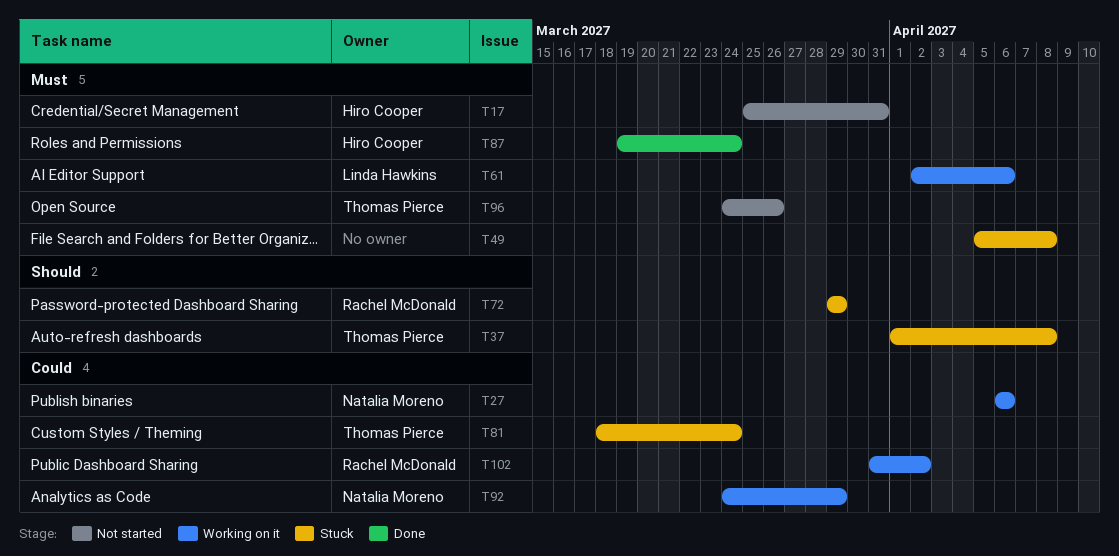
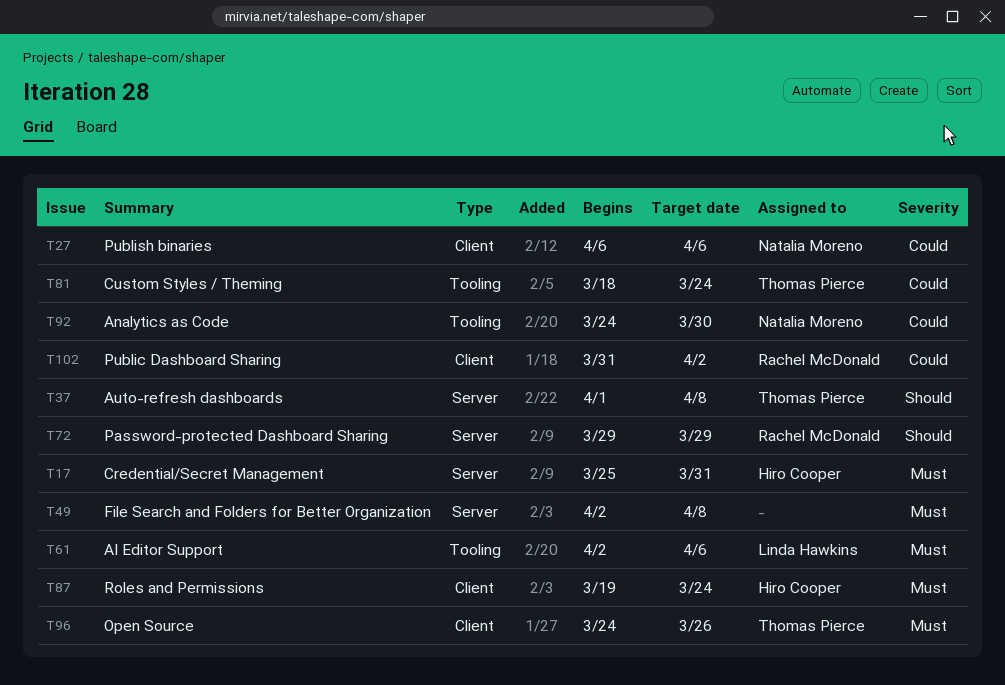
T49, start: Apr 5 -> Apr 2
T92, due: Mar 29 -> Mar 30

